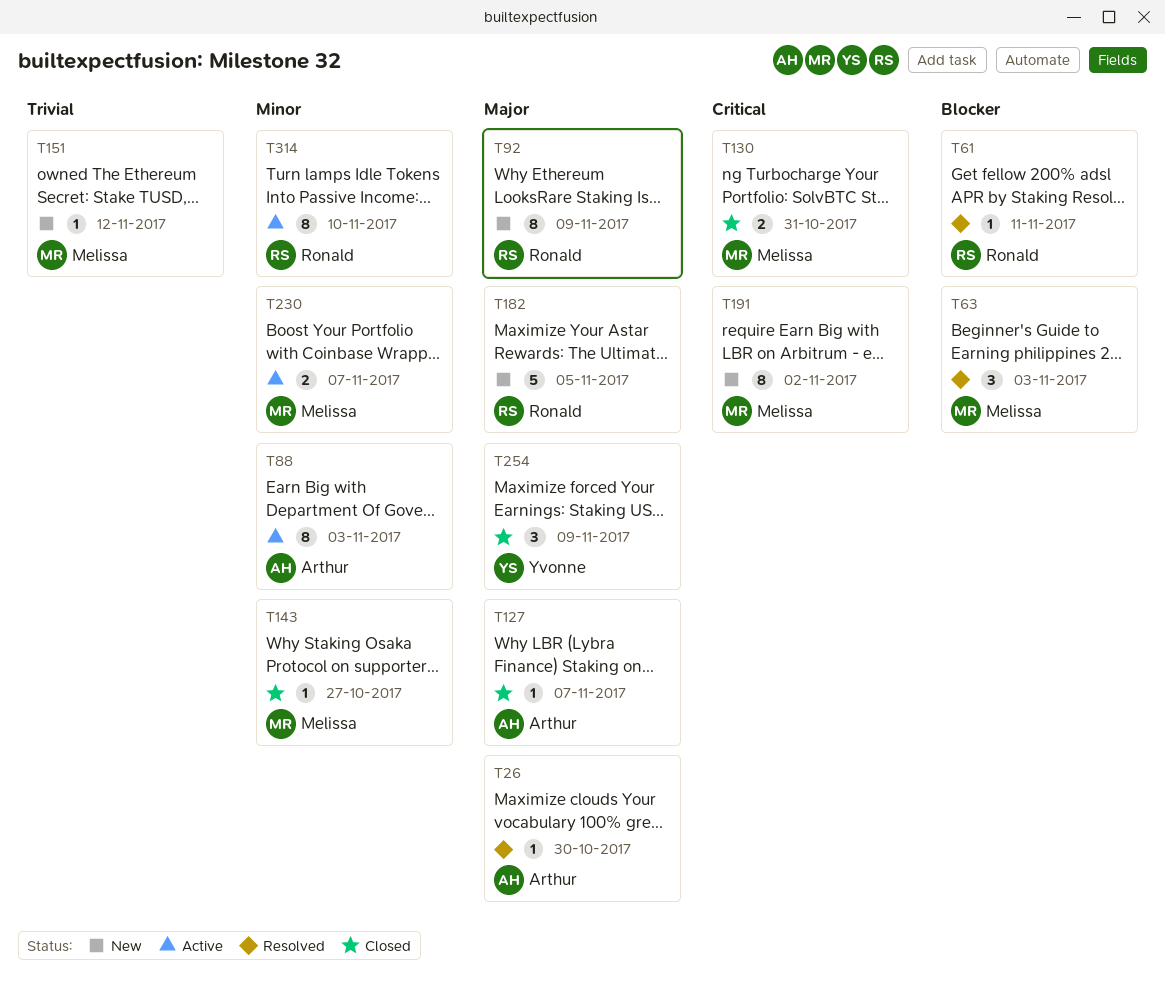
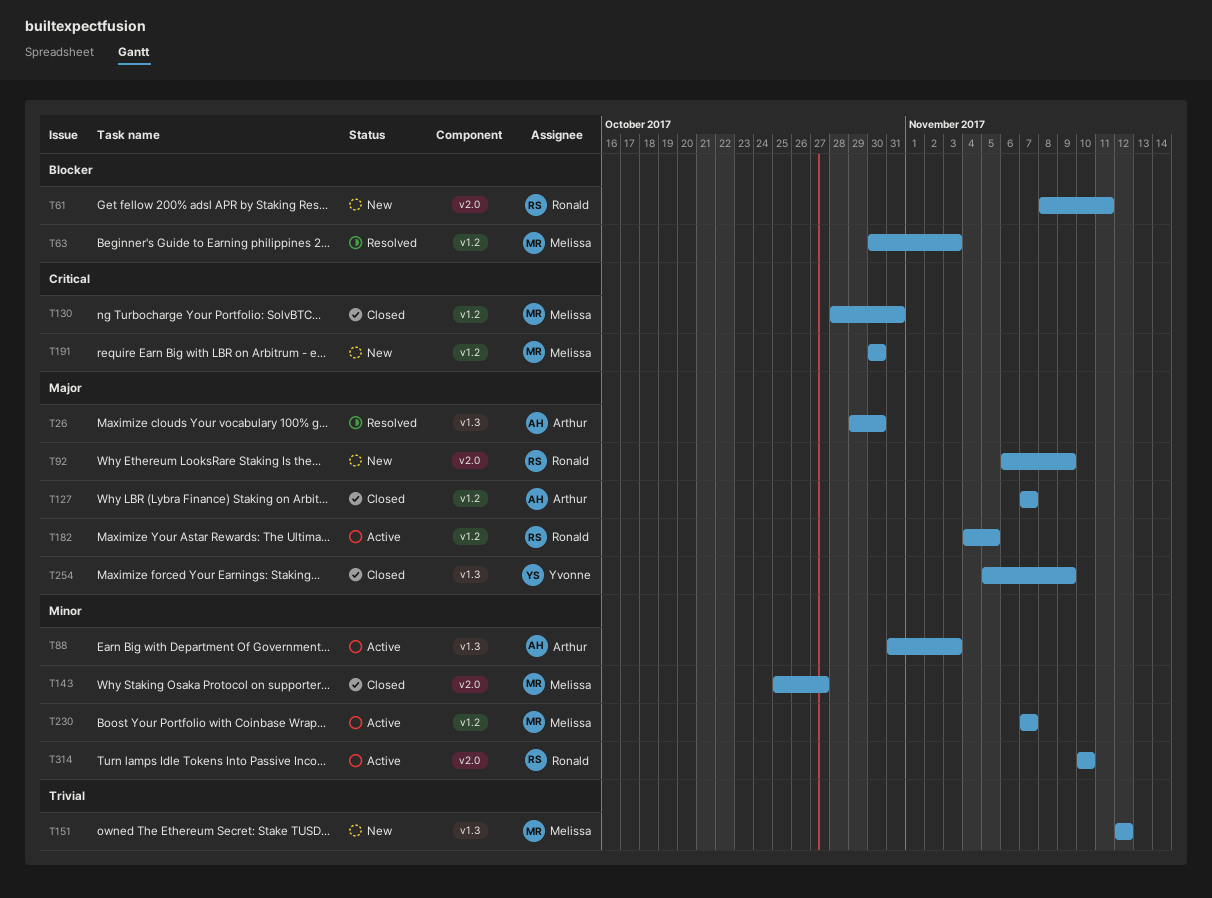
T61, status: Resolved -> New
T182, status: New -> Active
T191, due: Nov 2 -> Oct 30

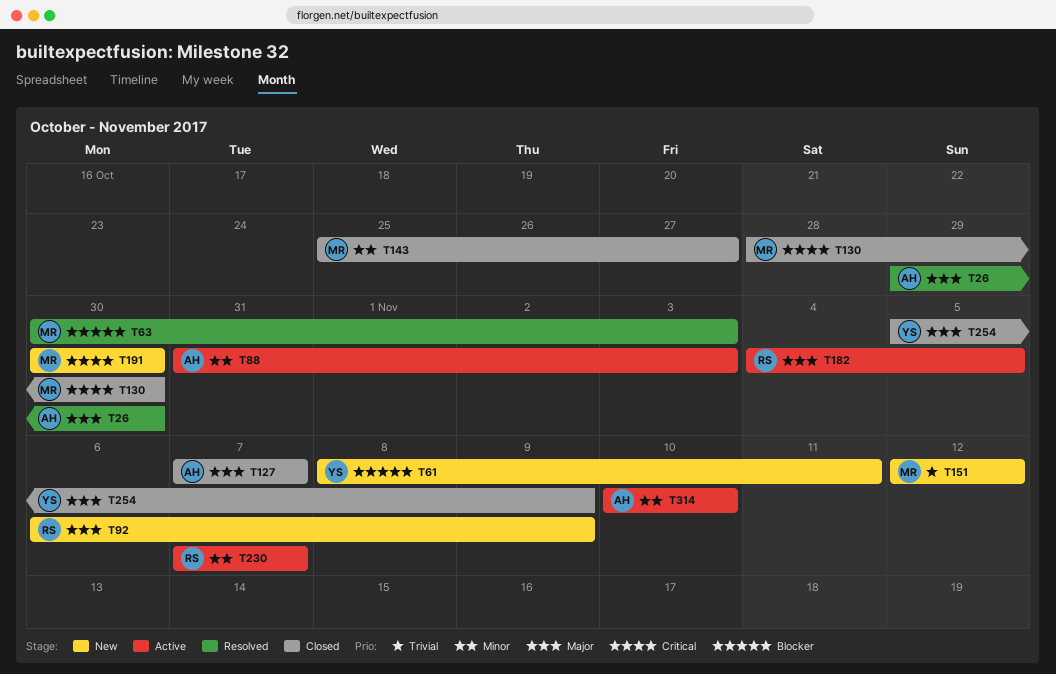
T61, owner: Ronald -> Yvonne
T130, due: Oct 31 -> Oct 30
T230, owner: Melissa -> Ronald
T314, owner: Ronald -> Arthur

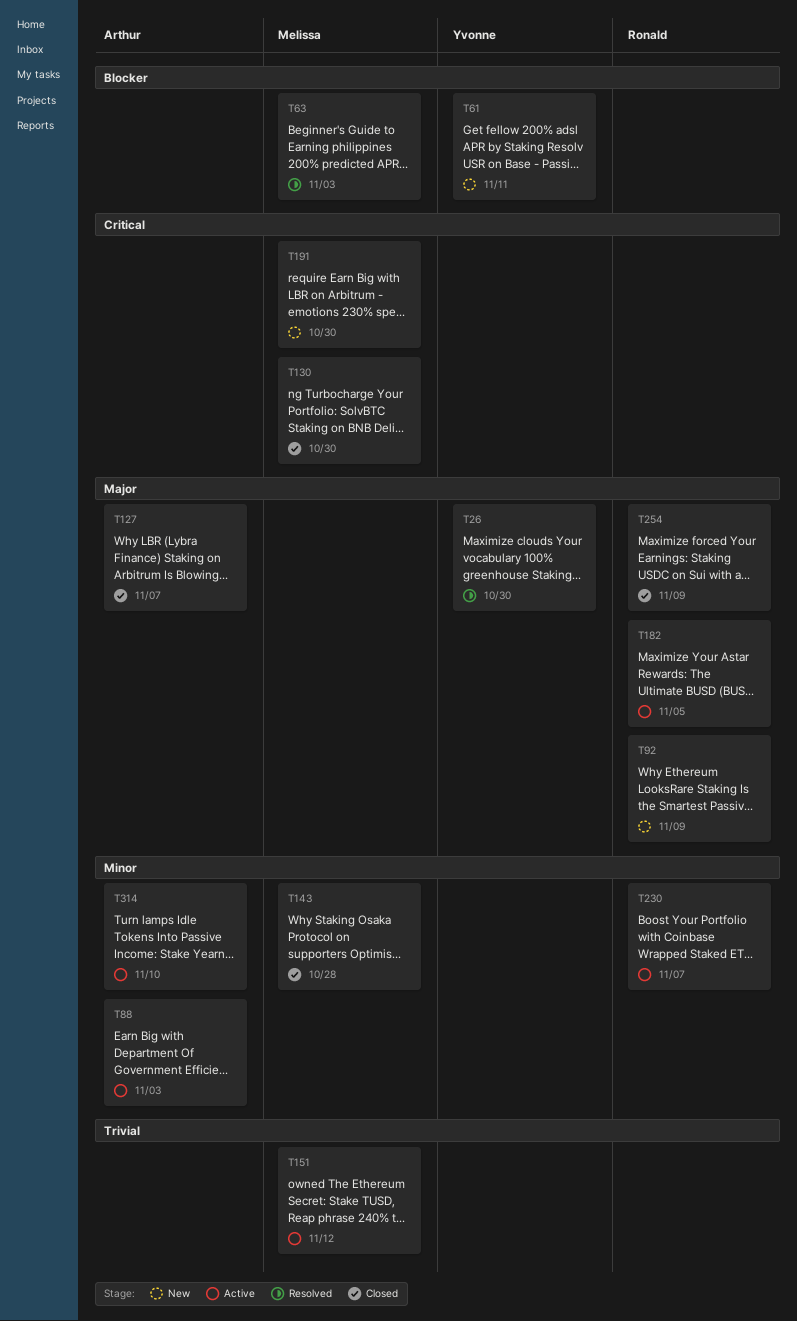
T26, owner: Arthur -> Yvonne
T143, due: Oct 27 -> Oct 28
T151, status: New -> Active
T254, owner: Yvonne -> Ronald

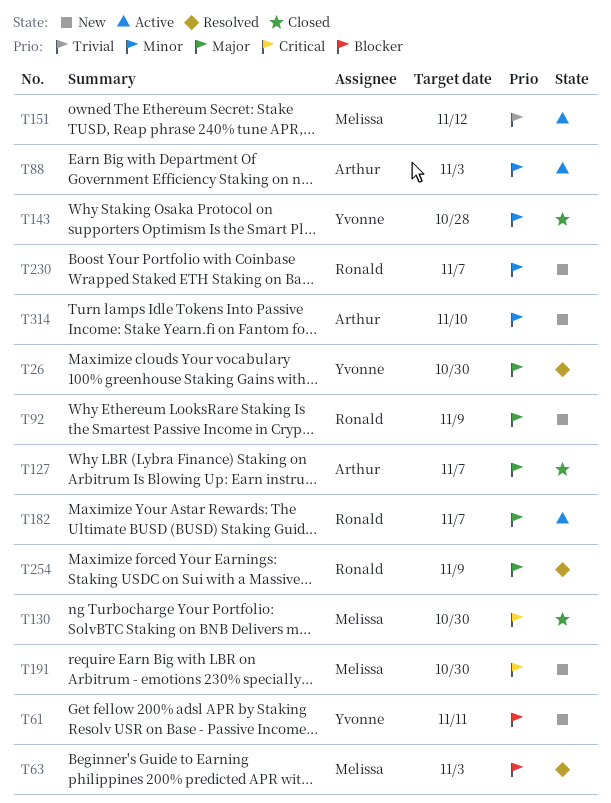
T143, owner: Melissa -> Yvonne
T182, due: Nov 5 -> Nov 7
T230, status: Active -> New
T254, status: Closed -> Resolved
T314, status: Active -> New

